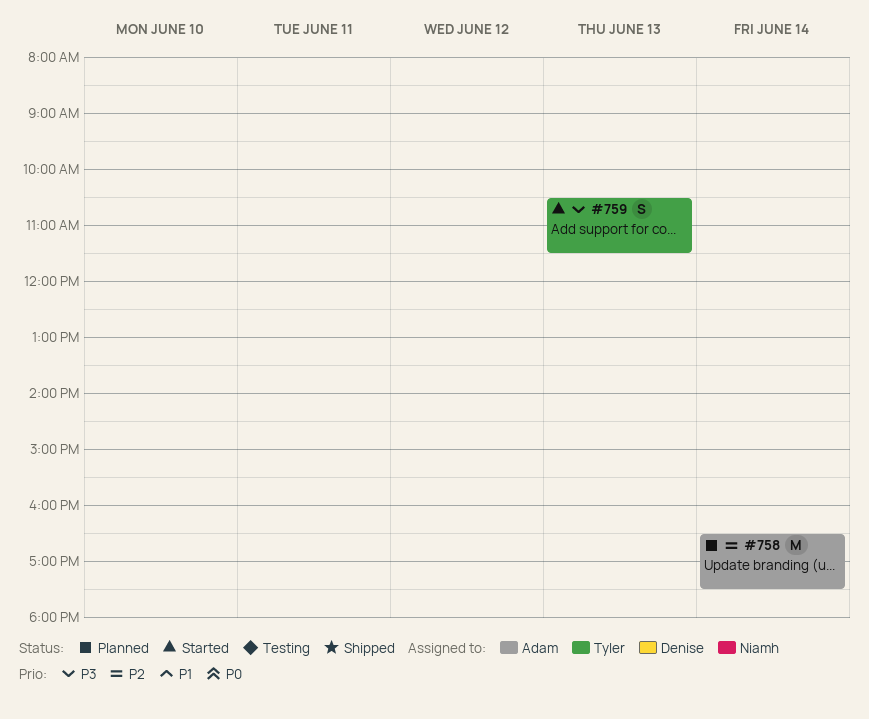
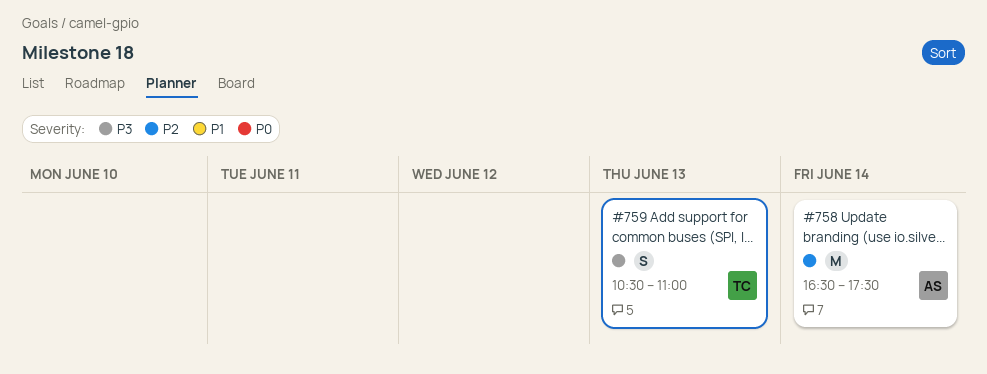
#759, ends: 11:30 -> 11:00

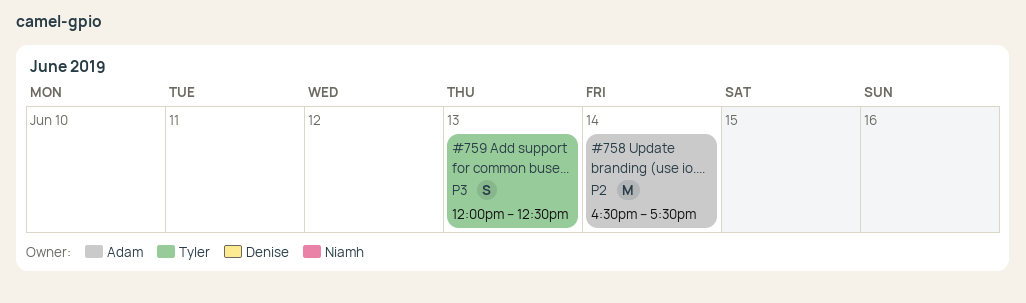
#759, begins: 10:30 -> 12:00
#759, ends: 11:00 -> 12:30

